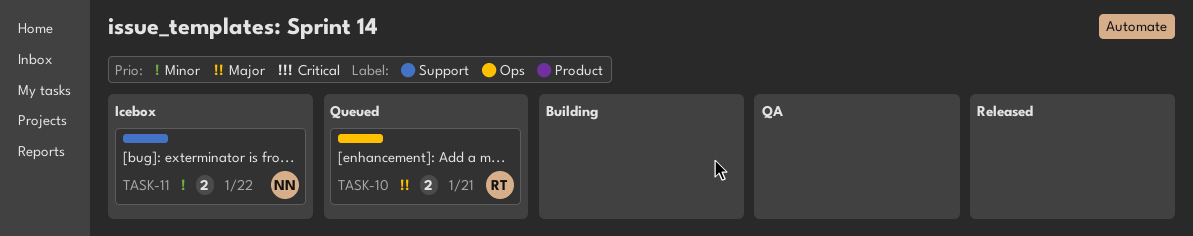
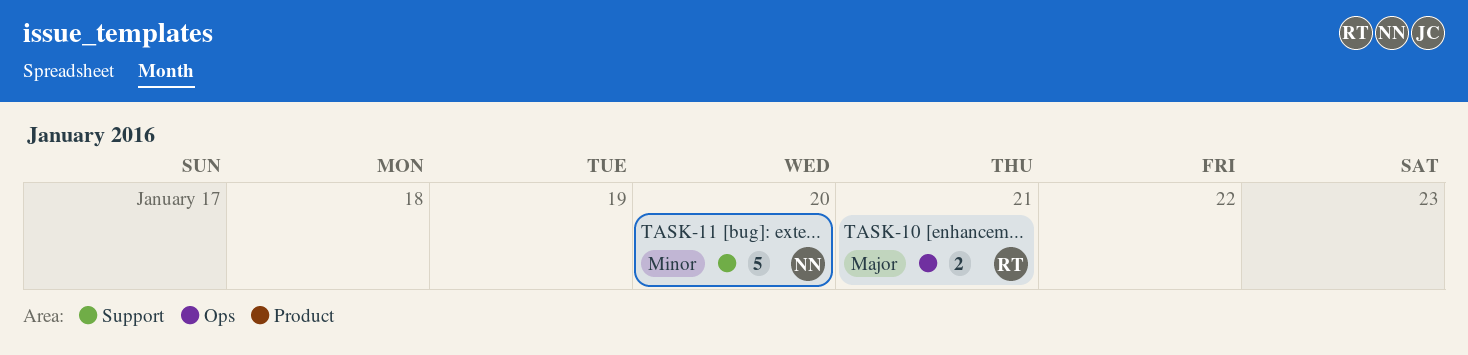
TASK-11, estimate: 2 -> 5
TASK-11, day: Jan 22 -> Jan 20

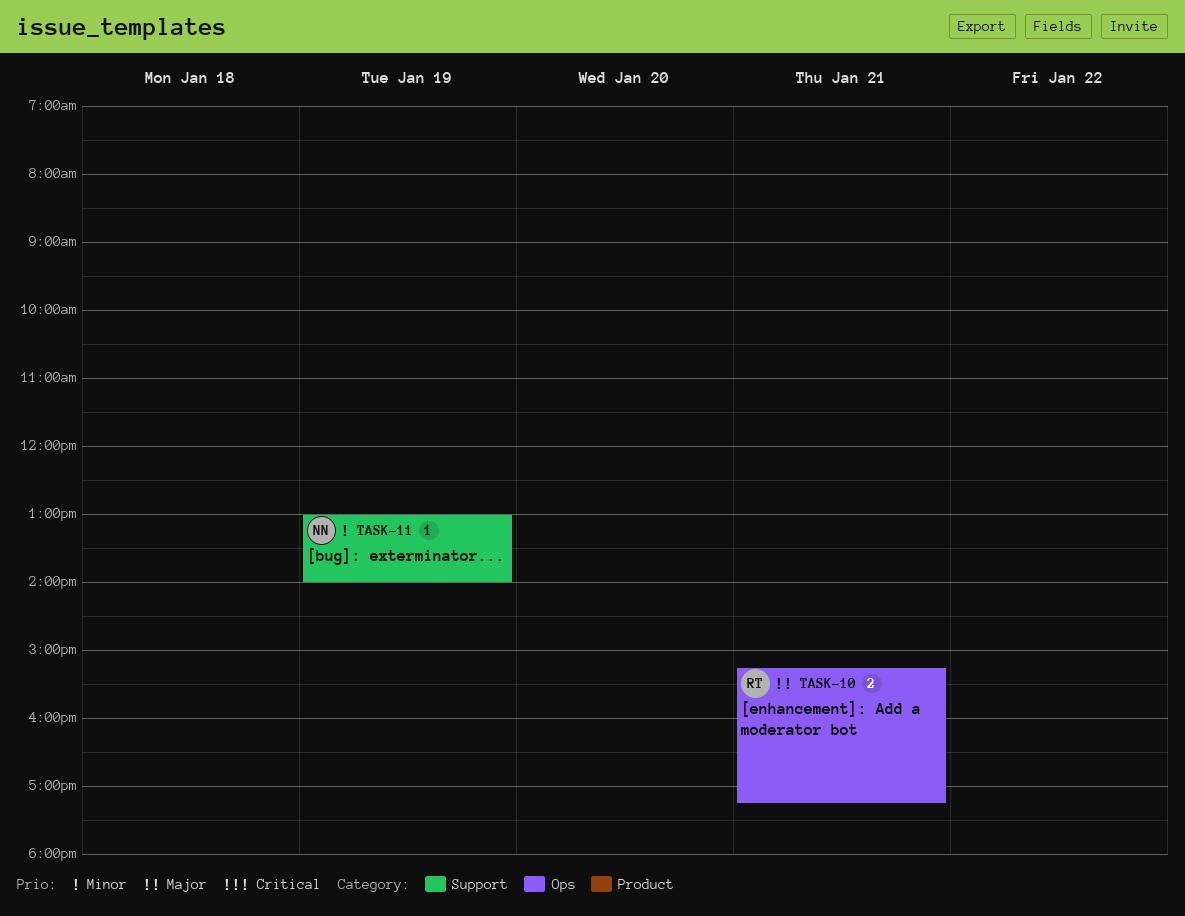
TASK-11, estimate: 5 -> 1
TASK-11, day: Jan 20 -> Jan 19

